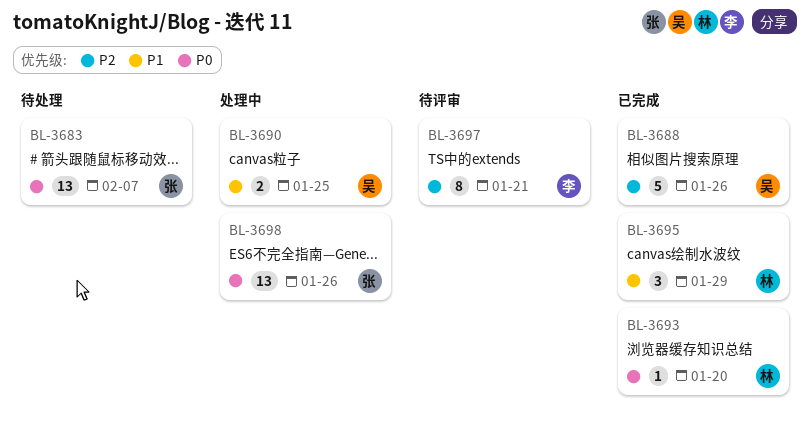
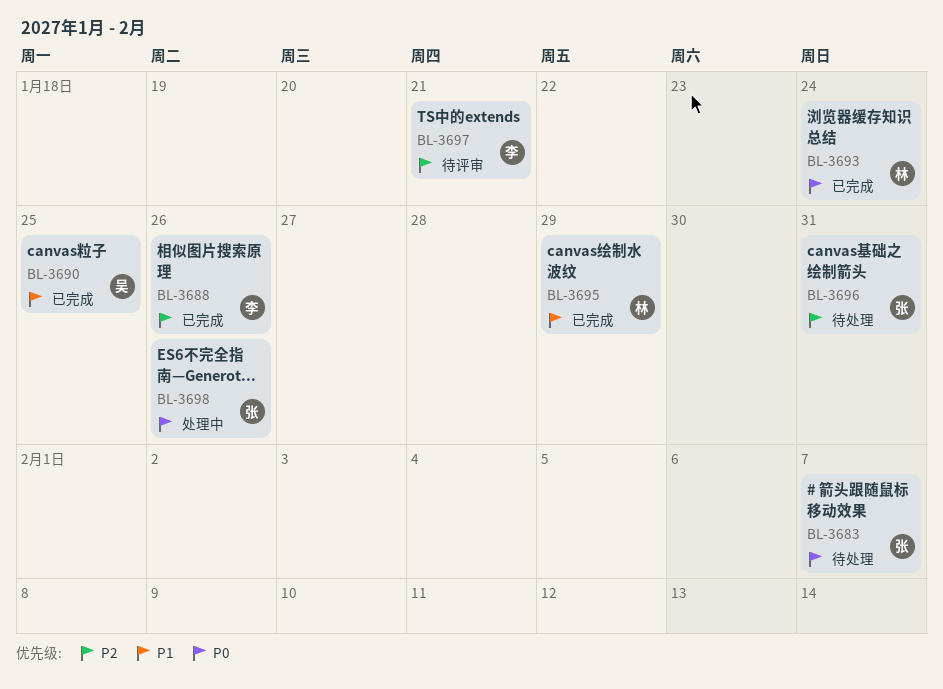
BL-3688, owner: 吴 -> 李
BL-3690, status: 处理中 -> 已完成
BL-3693, due: Jan 20 -> Jan 24
BL-3696: none -> present

